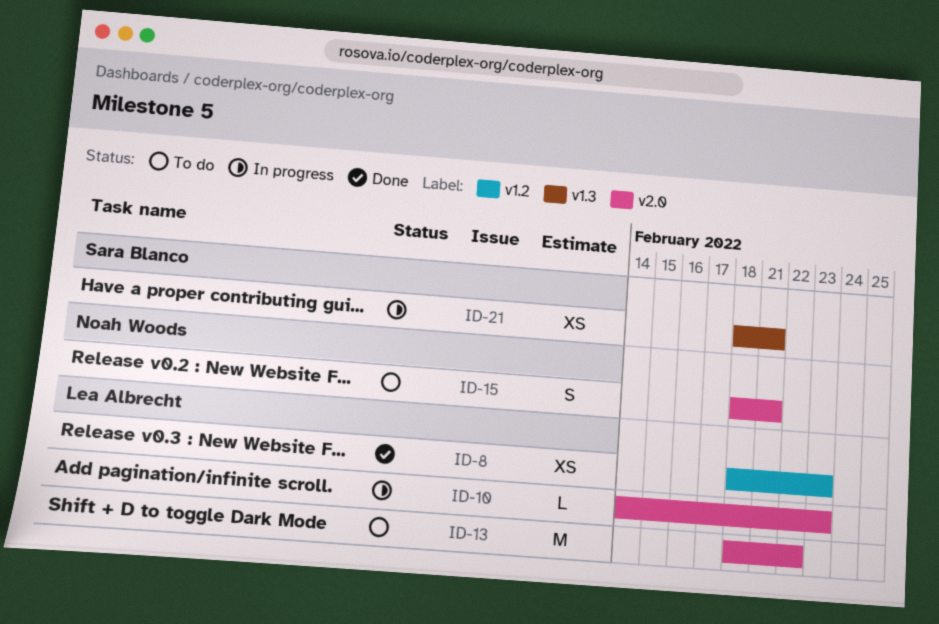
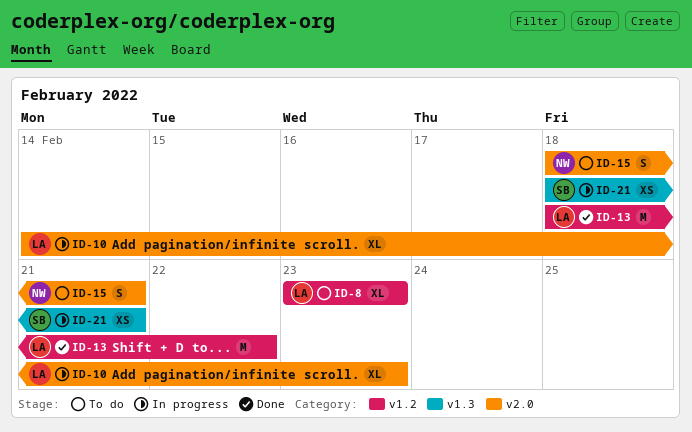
ID-8, status: Done -> To do
ID-8, estimate: XS -> XL
ID-8, start: Feb 18 -> Feb 23
ID-10, estimate: L -> XL
ID-13, status: To do -> Done
ID-13, label: v2.0 -> v1.2

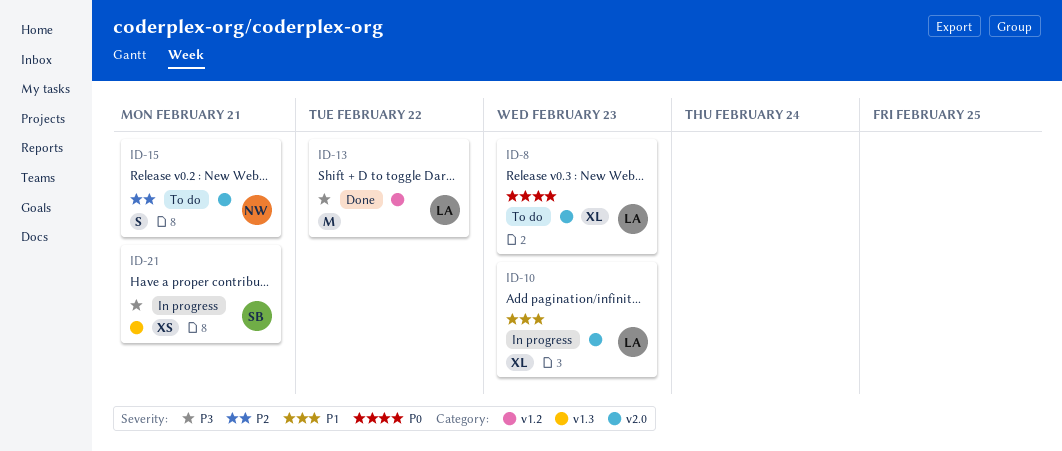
ID-8, label: v1.2 -> v2.0

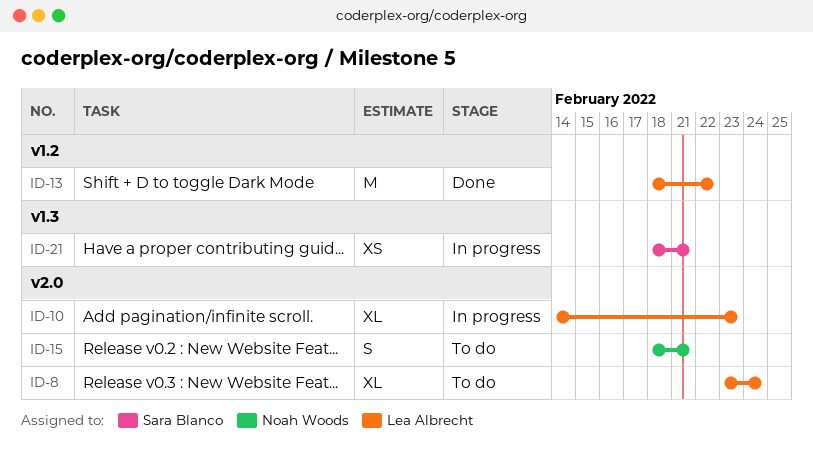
ID-8, due: Feb 23 -> Feb 24

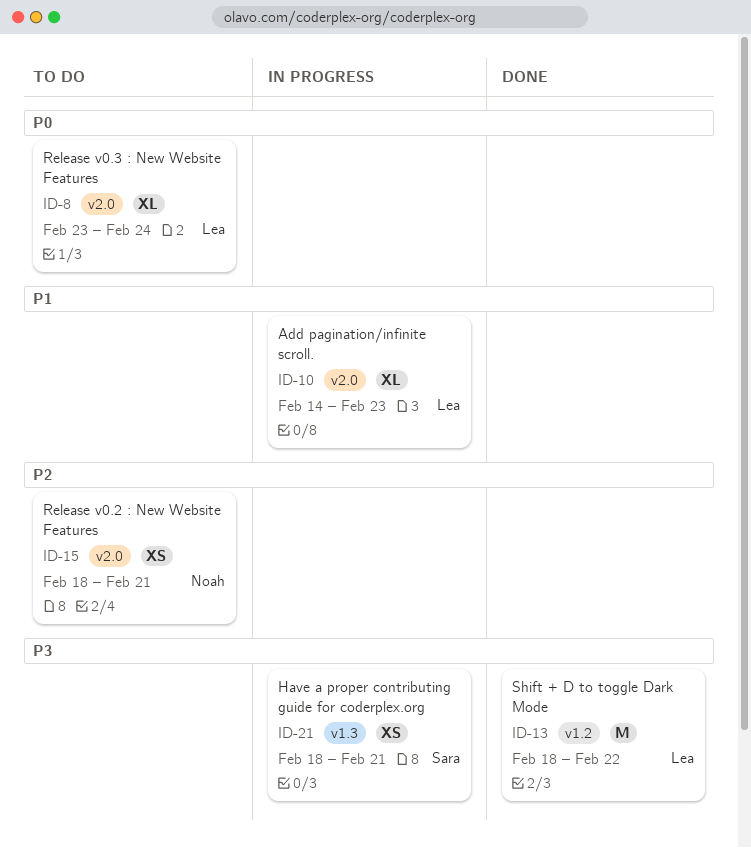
ID-15, estimate: S -> XS

